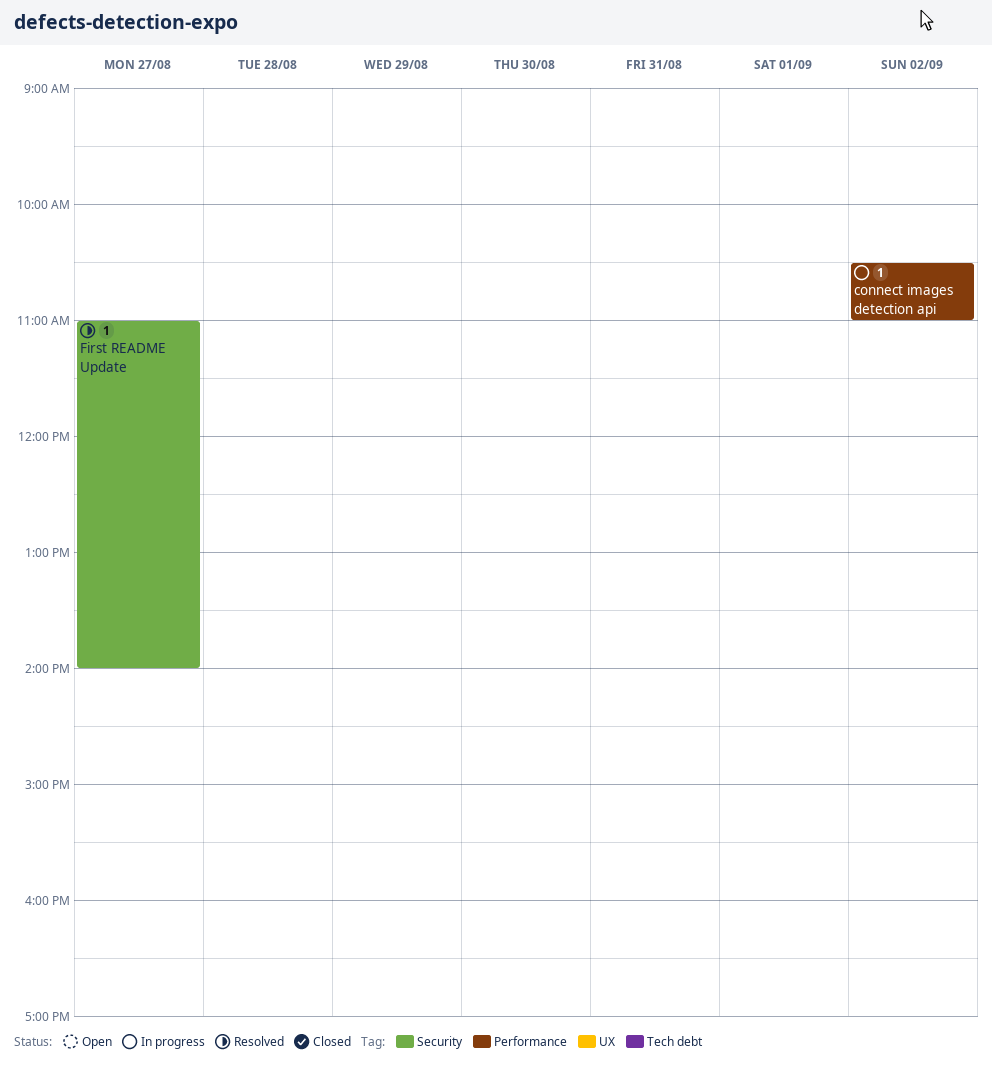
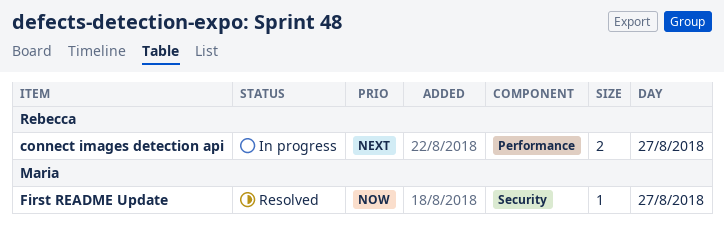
connect images detection api, estimate: 1 -> 2
connect images detection api, day: Sep 2 -> Aug 27

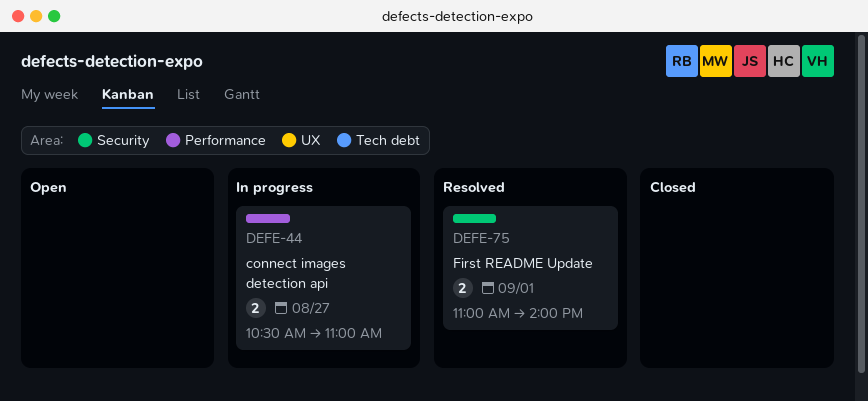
First README Update, estimate: 1 -> 2
First README Update, day: Aug 27 -> Sep 1

